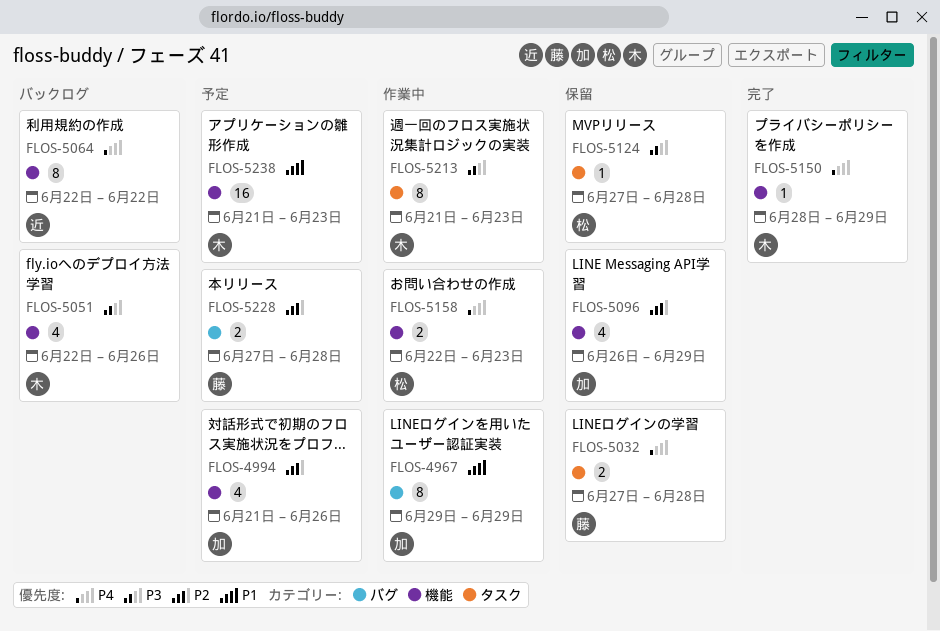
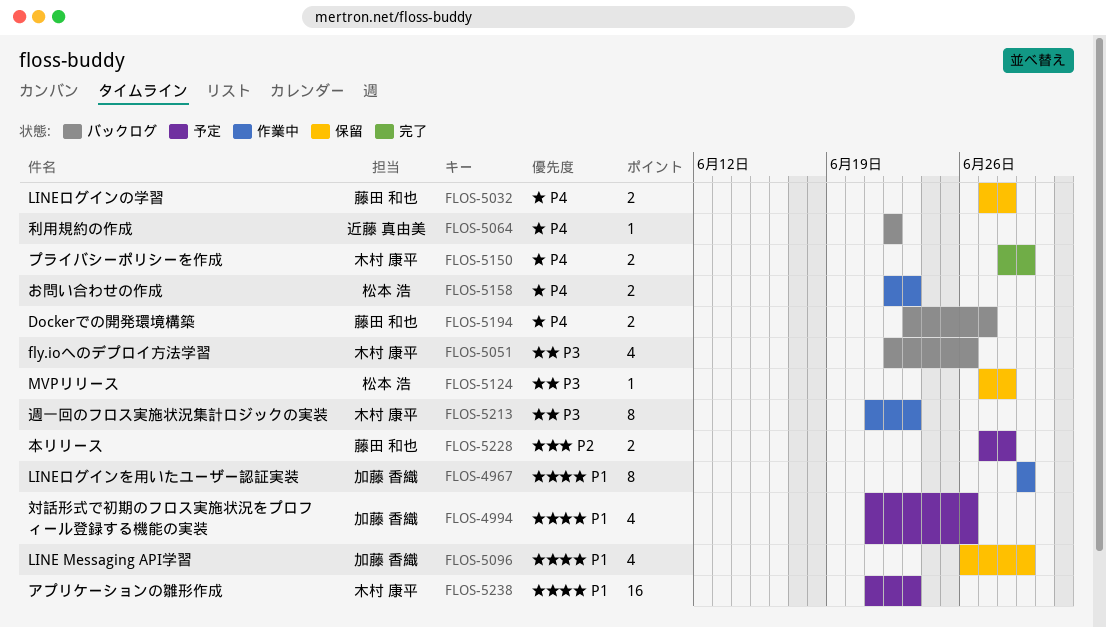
FLOS-4994, priority: P2 -> P1
FLOS-5064, estimate: 8 -> 1
FLOS-5096, priority: P2 -> P1
FLOS-5150, estimate: 1 -> 2
FLOS-5194: none -> present

